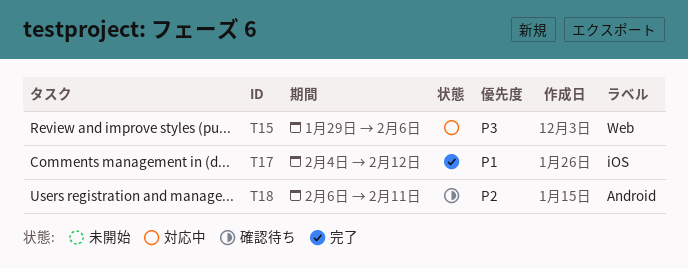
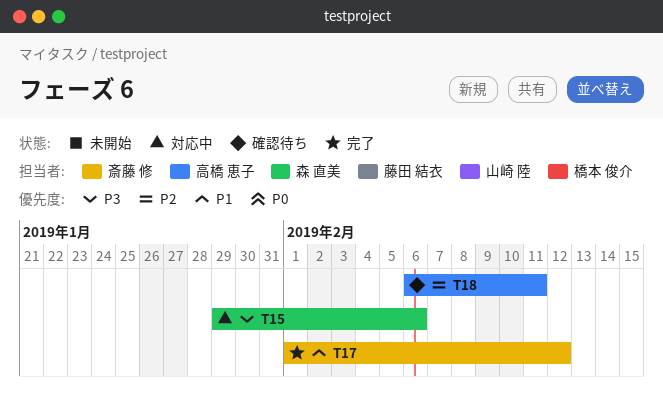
T17, start: Feb 4 -> Feb 1

